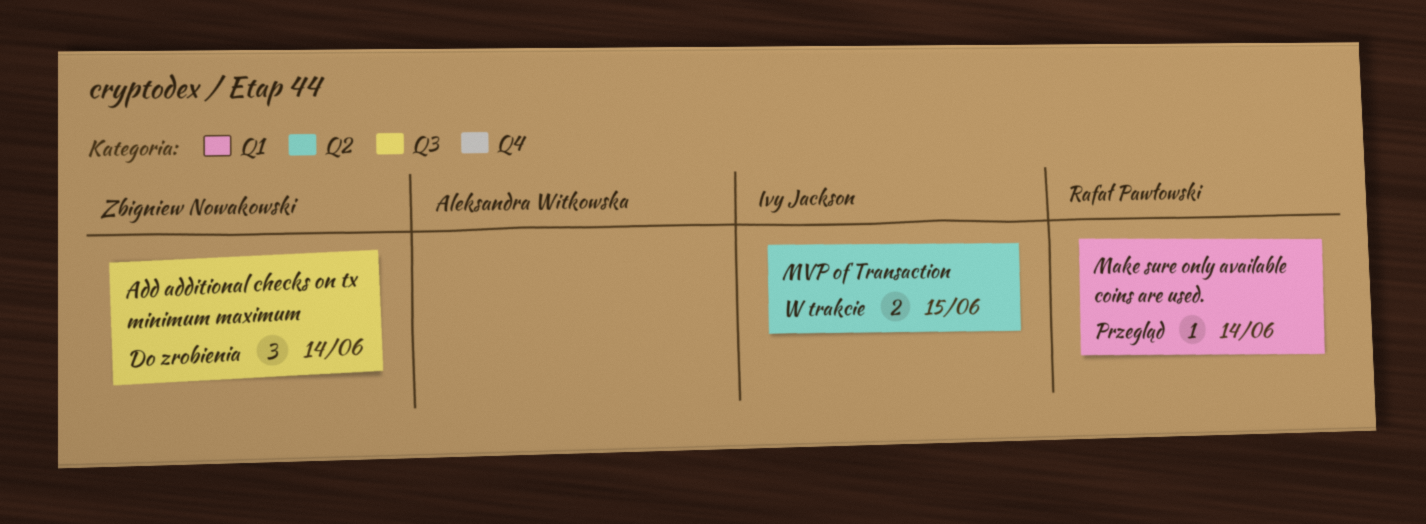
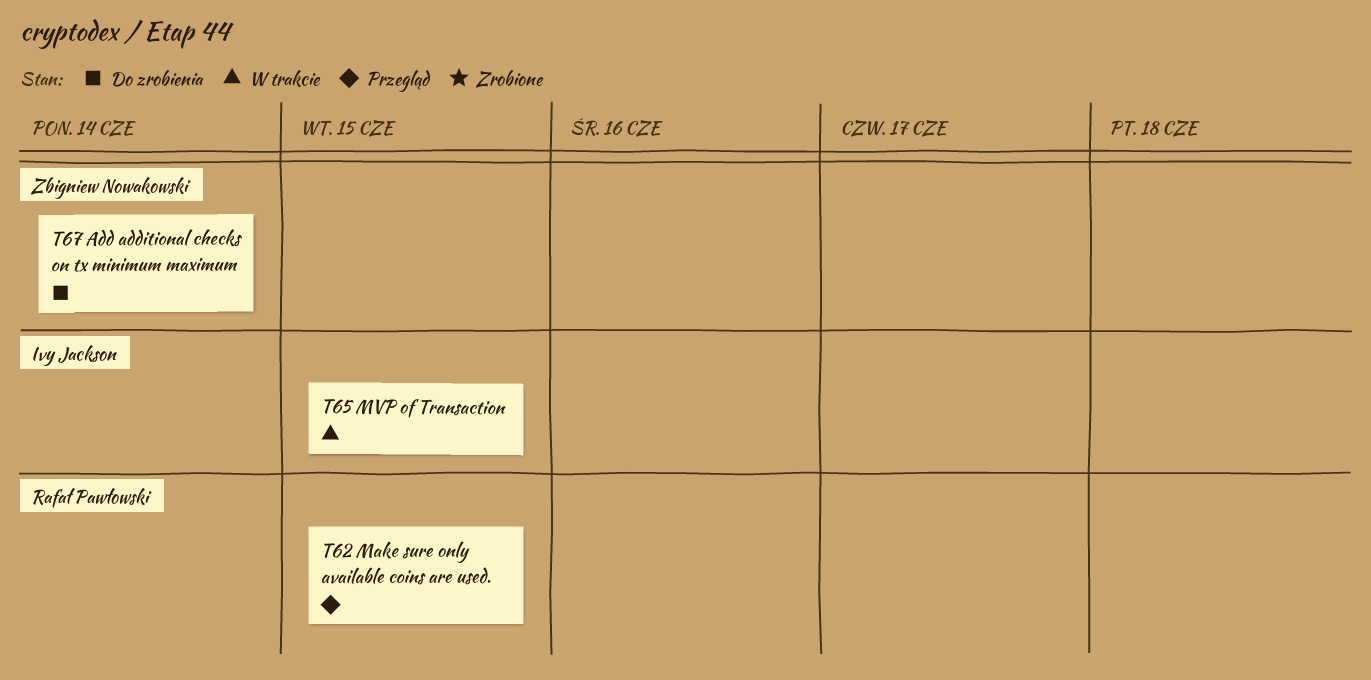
Make sure only available coins are used., due: Jun 14 -> Jun 15

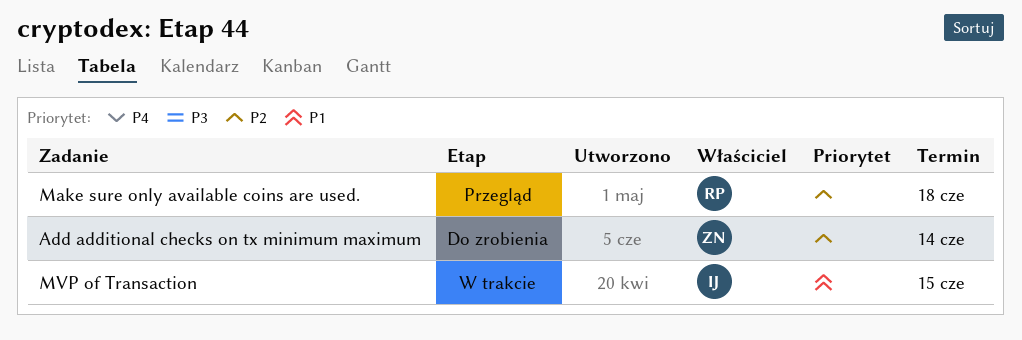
Make sure only available coins are used., due: Jun 15 -> Jun 18

